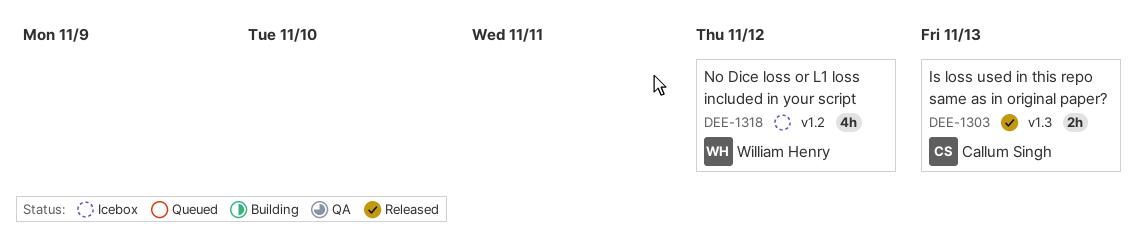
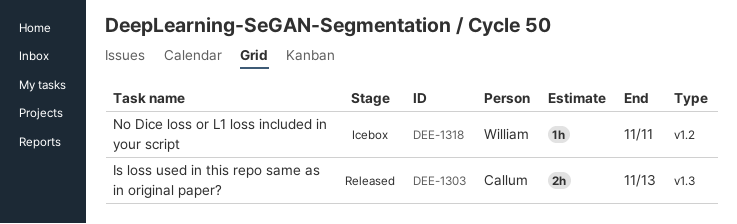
DEE-1318, estimate: 4h -> 1h
DEE-1318, due: Nov 12 -> Nov 11

